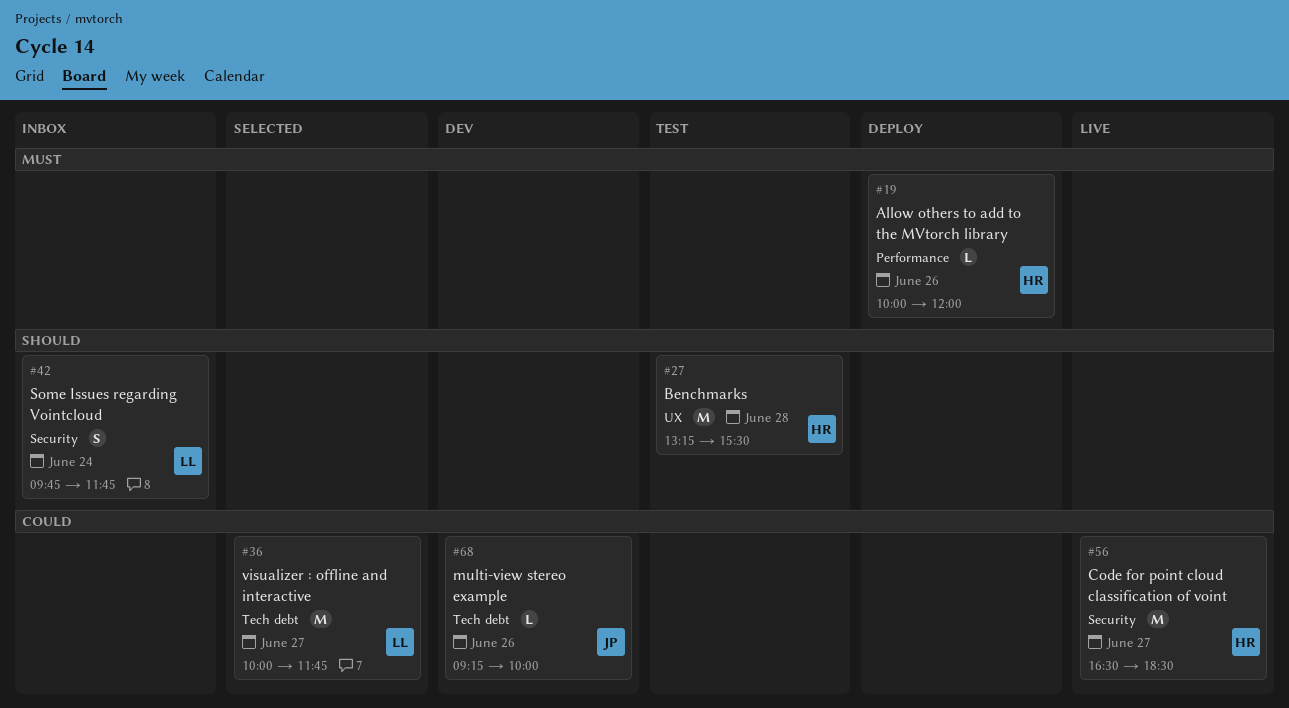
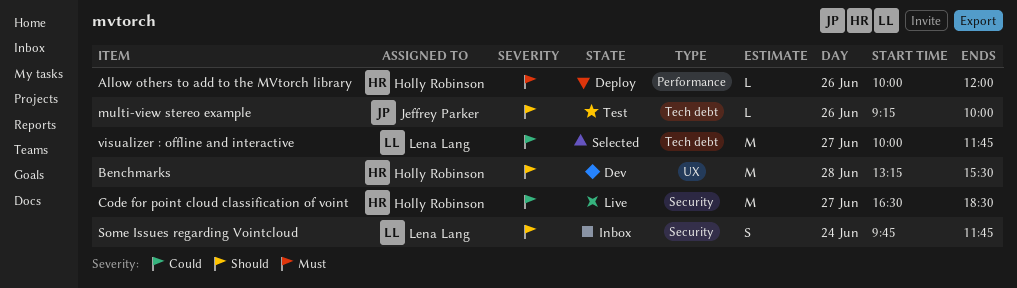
Benchmarks, status: Test -> Dev
multi-view stereo example, status: Dev -> Test
multi-view stereo example, priority: Could -> Should

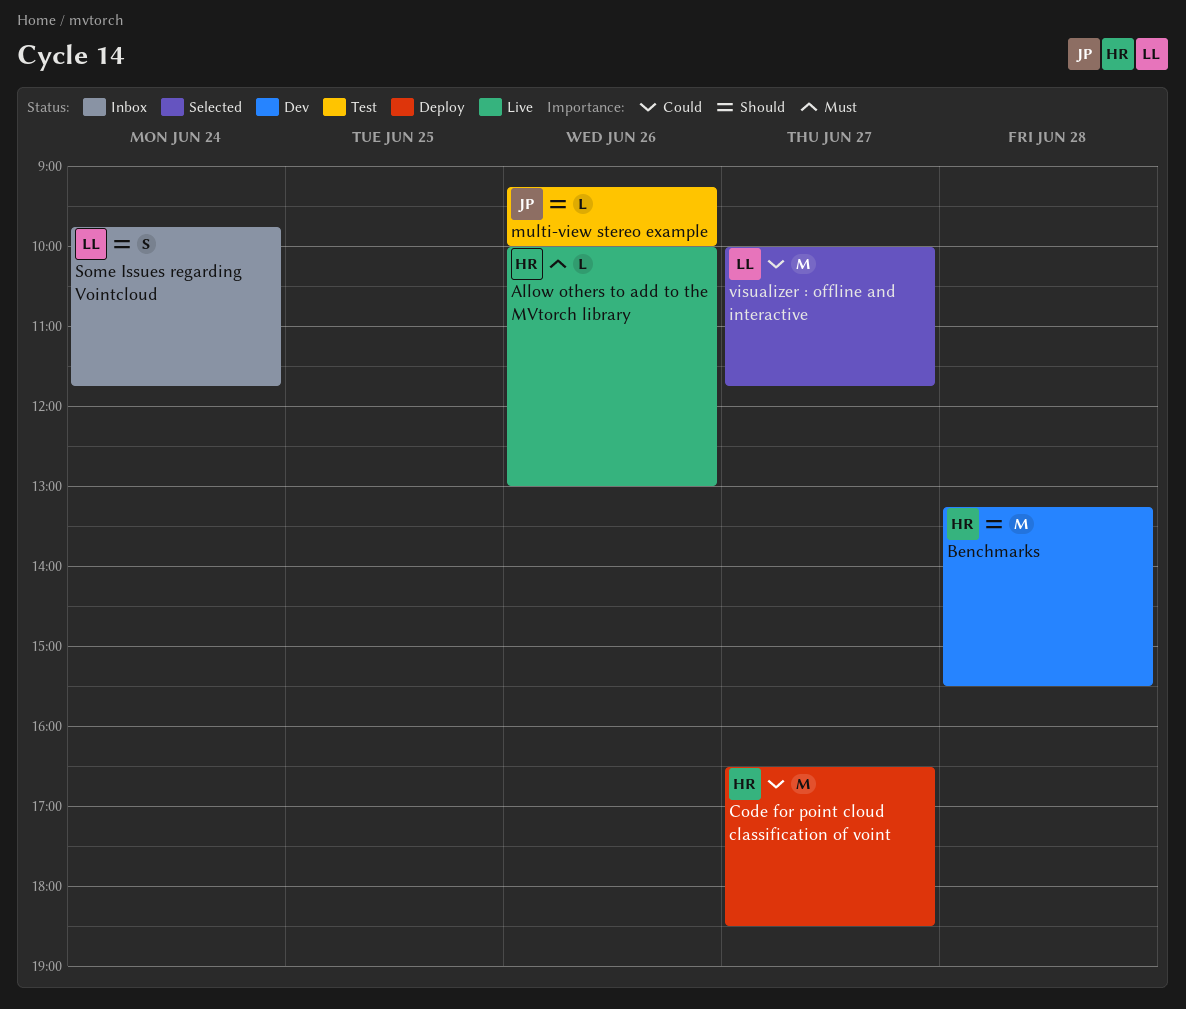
Allow others to add to the MVtorch library, status: Deploy -> Live
Allow others to add to the MVtorch library, ends: 12:00 -> 13:00
Code for point cloud classification of voint, status: Live -> Deploy

